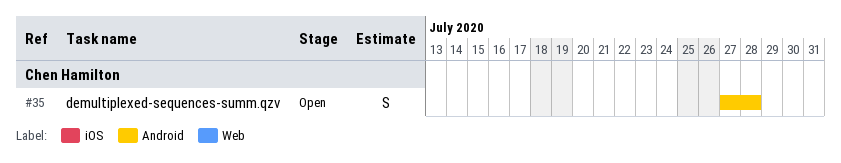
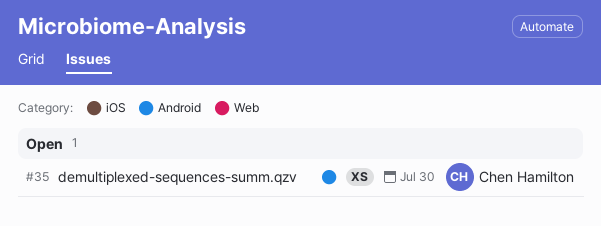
#35, estimate: S -> XS
#35, due: Jul 28 -> Jul 30

